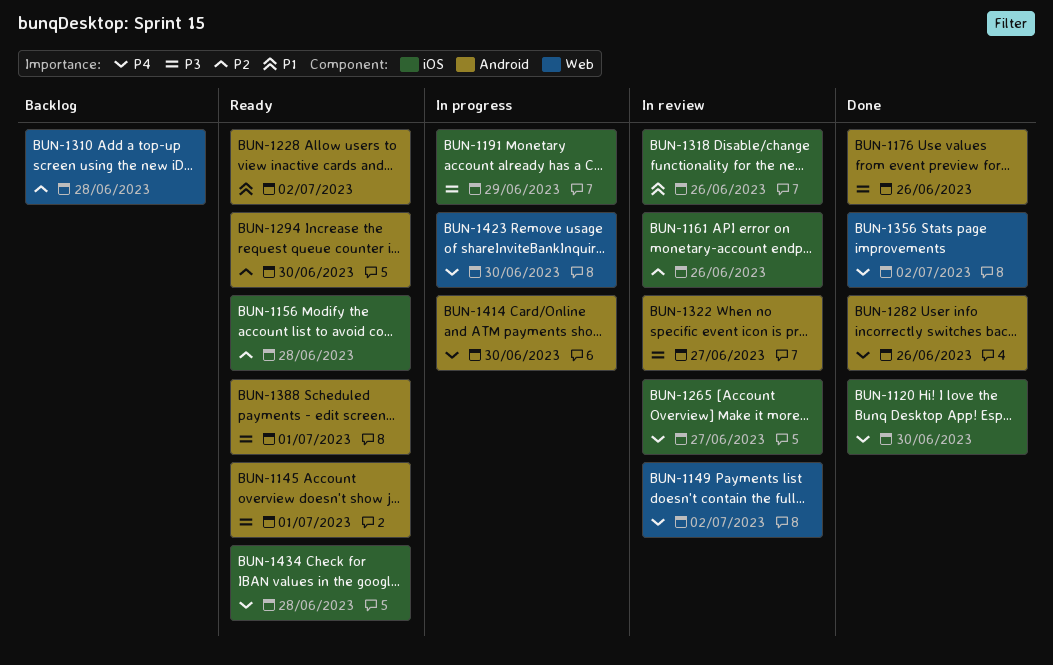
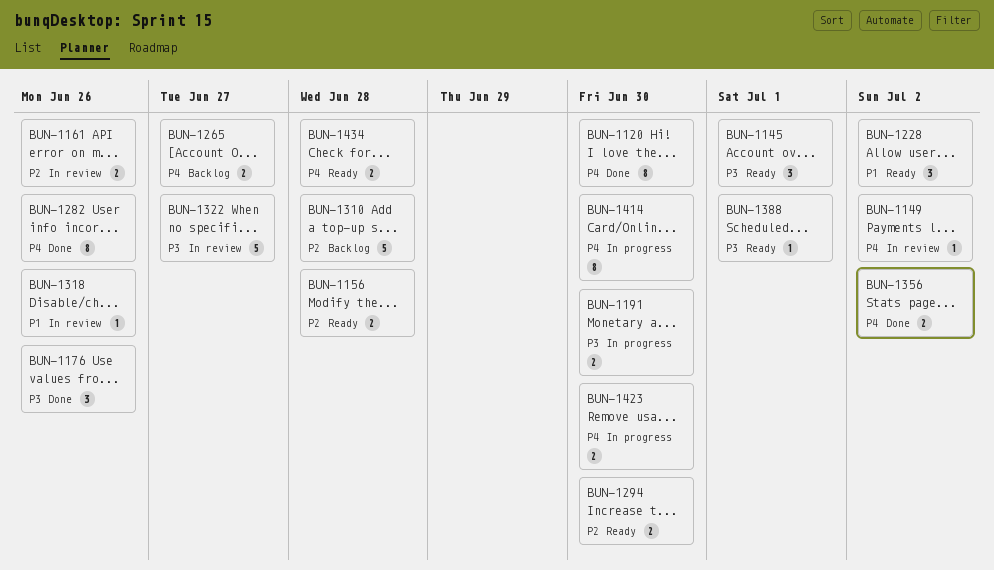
BUN-1191, due: Jun 29 -> Jun 30
BUN-1265, status: In review -> Backlog

